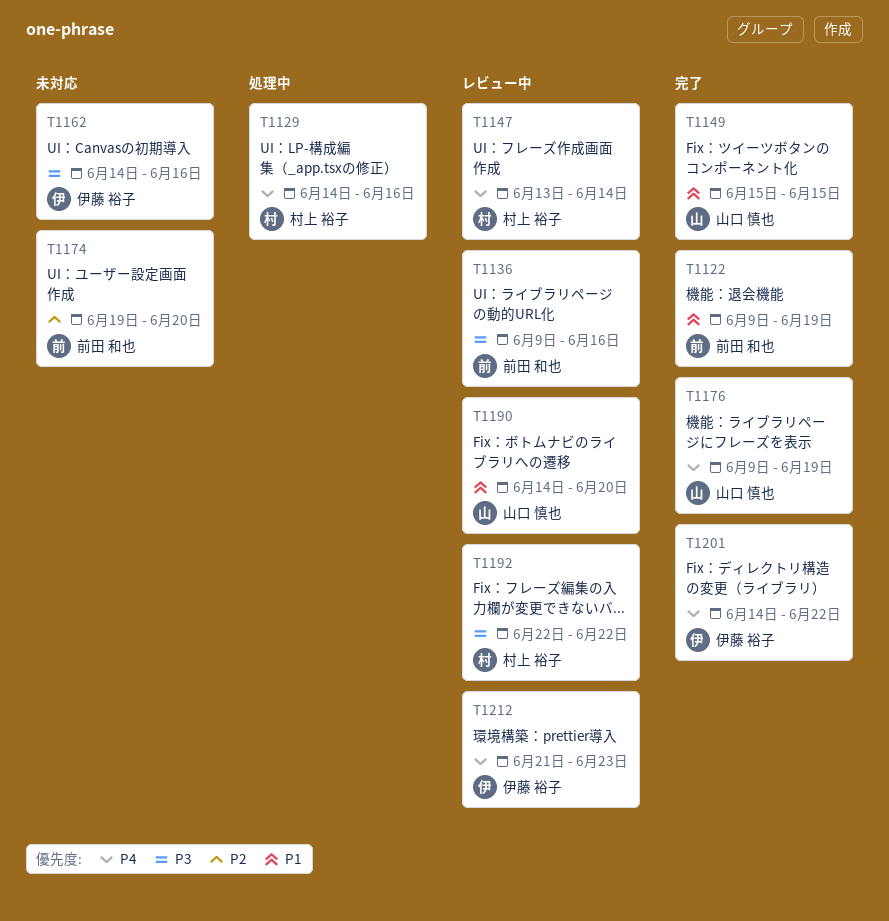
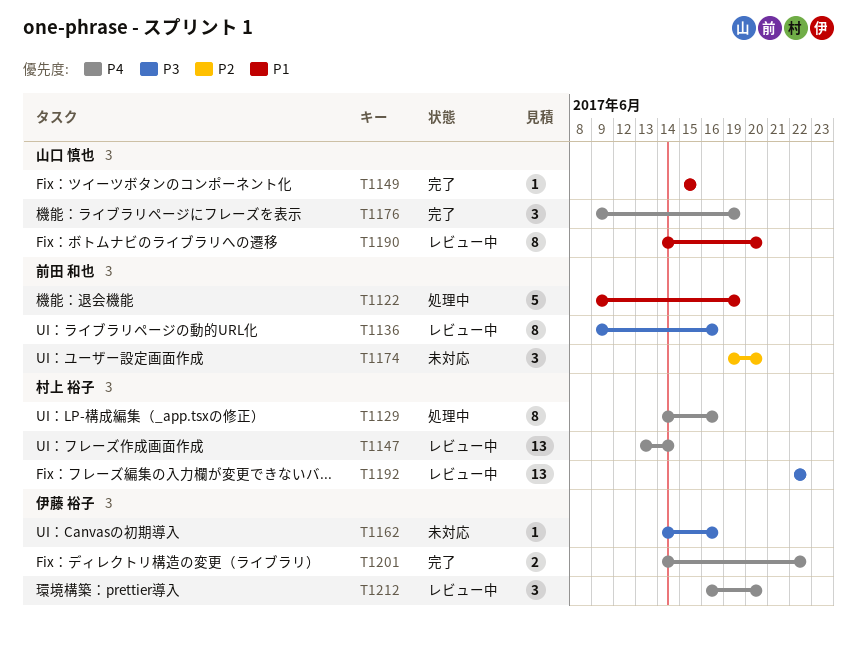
T1122, status: 完了 -> 処理中
T1212, start: Jun 21 -> Jun 16
T1212, due: Jun 23 -> Jun 20

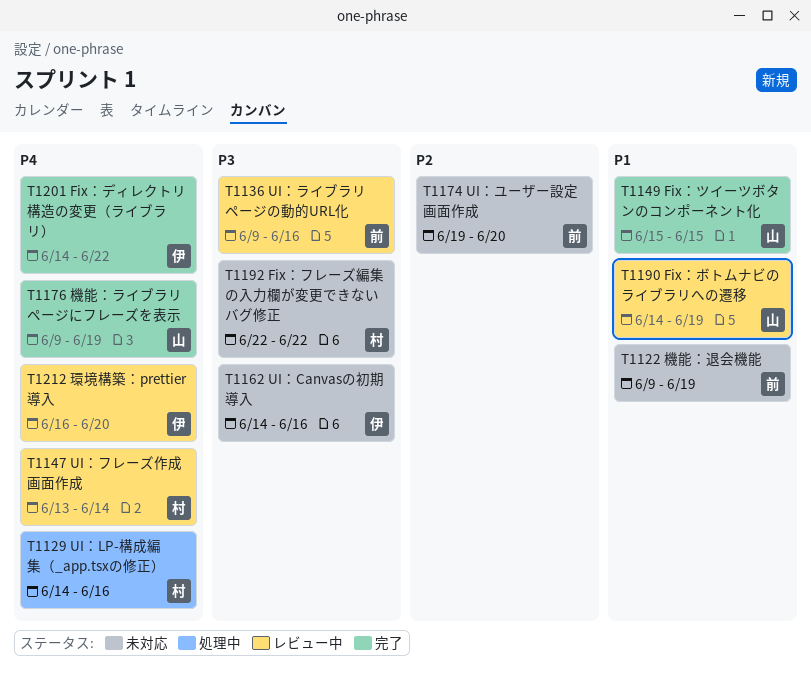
T1122, status: 処理中 -> 未対応
T1190, due: Jun 20 -> Jun 19
T1192, status: レビュー中 -> 未対応

